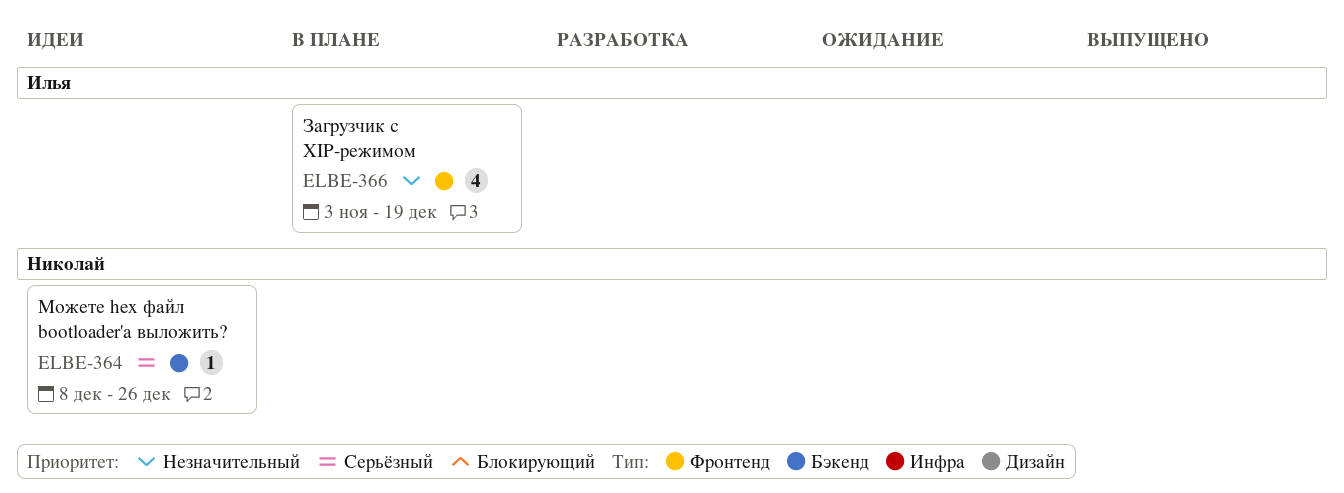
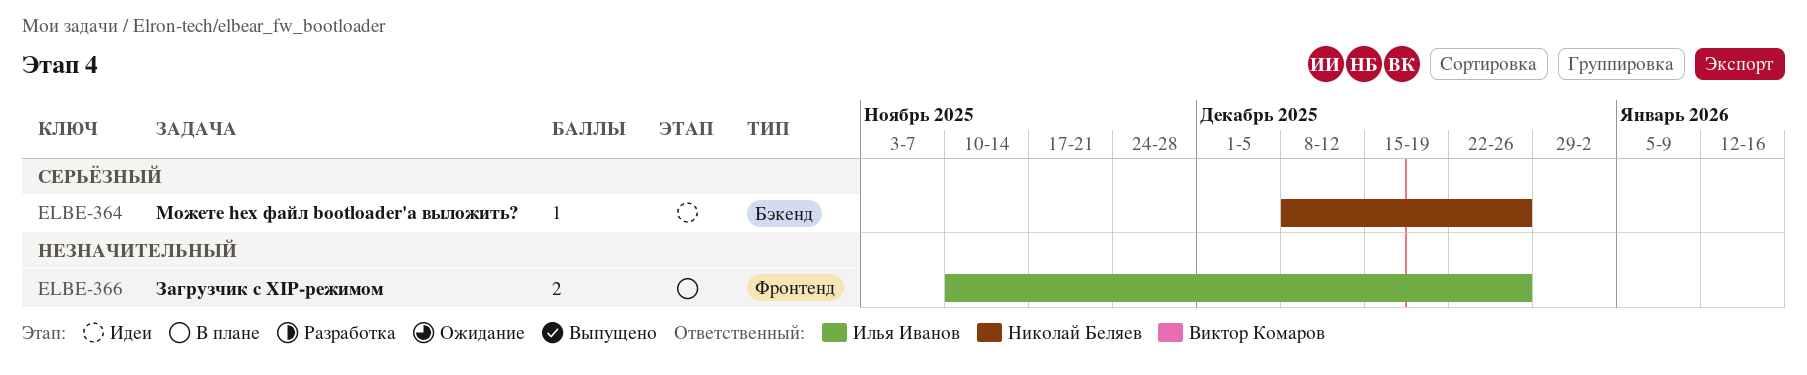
ELBE-366, estimate: 4 -> 2
ELBE-366, start: Nov 3 -> Nov 10
ELBE-366, due: Dec 19 -> Dec 26

